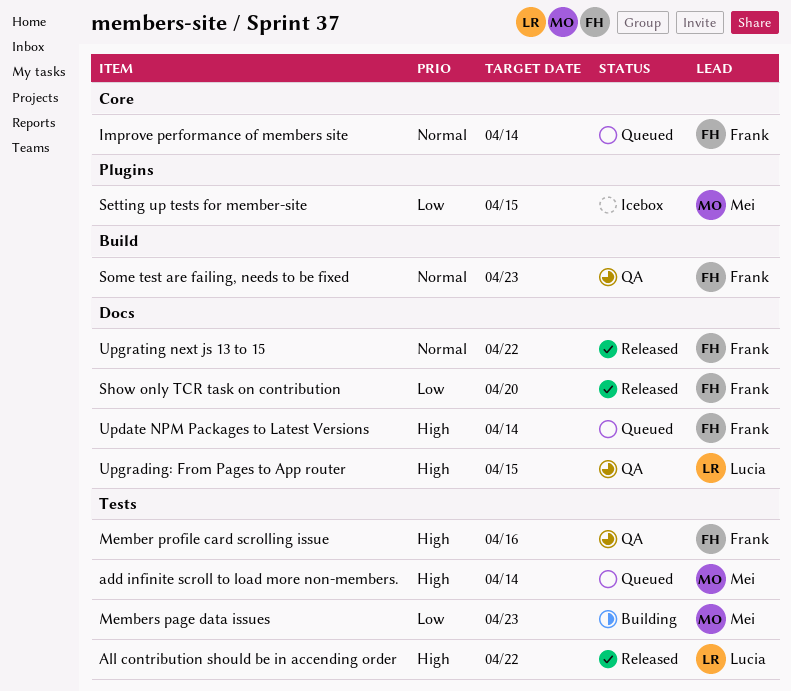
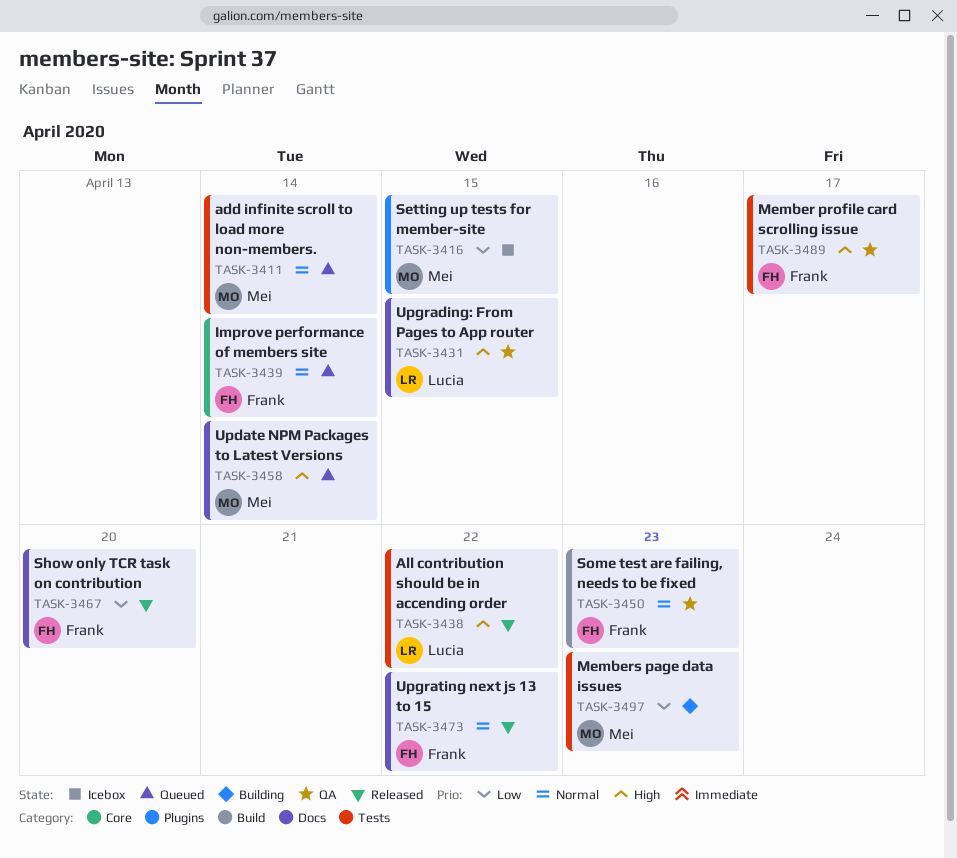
add infinite scroll to load more non-members., priority: High -> Normal
Member profile card scrolling issue, due: Apr 16 -> Apr 17
Update NPM Packages to Latest Versions, owner: Frank -> Mei

